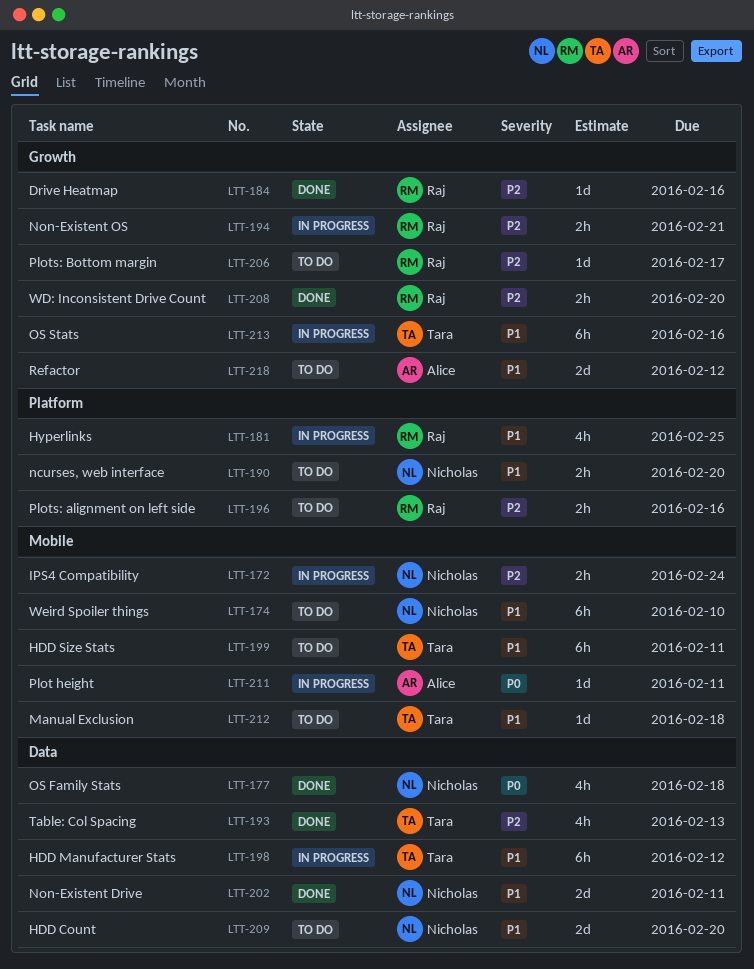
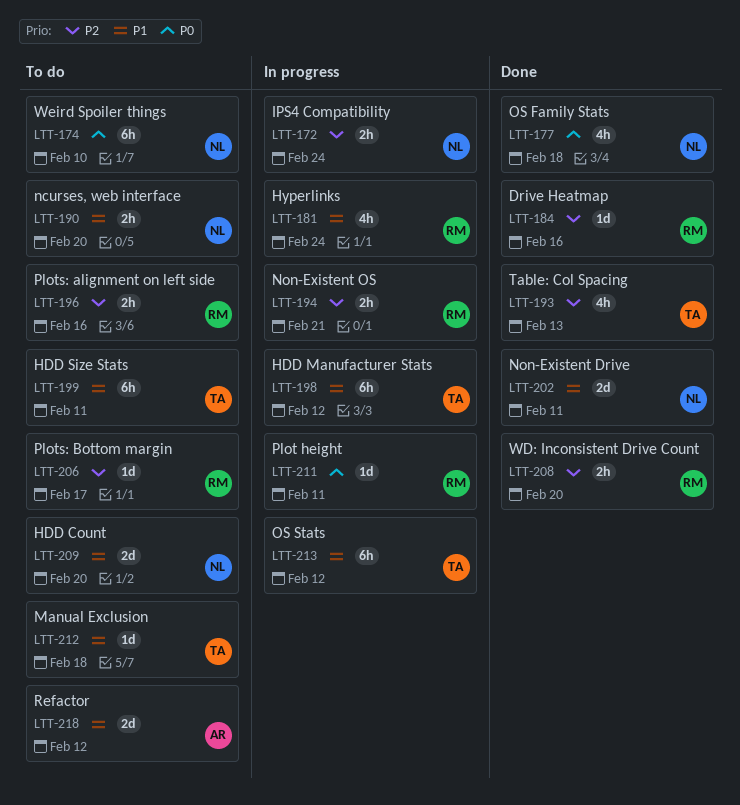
LTT-174, priority: P1 -> P0
LTT-181, due: Feb 25 -> Feb 24
LTT-211, owner: Alice -> Raj
LTT-213, due: Feb 16 -> Feb 12

